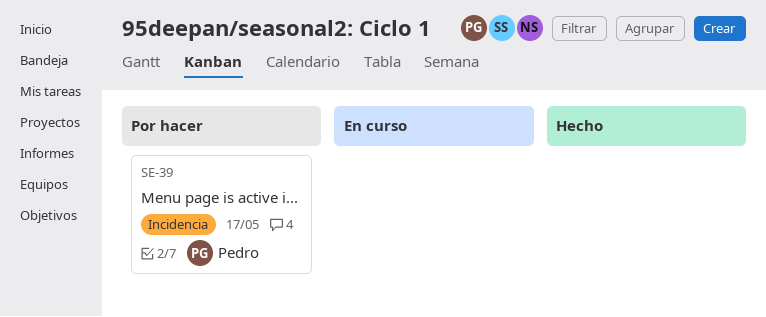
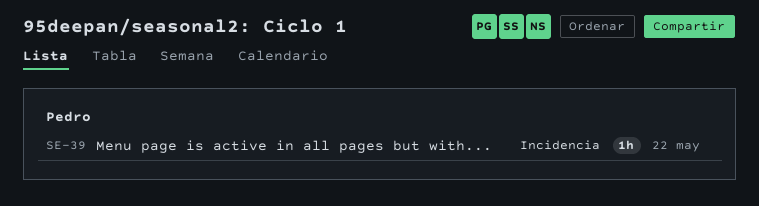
SE-39, due: May 17 -> May 22

